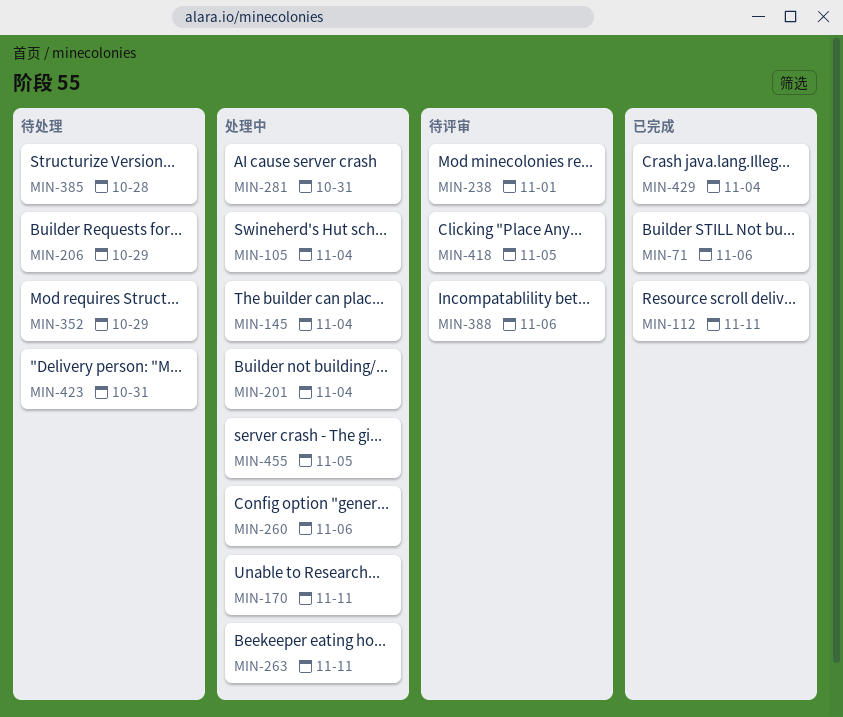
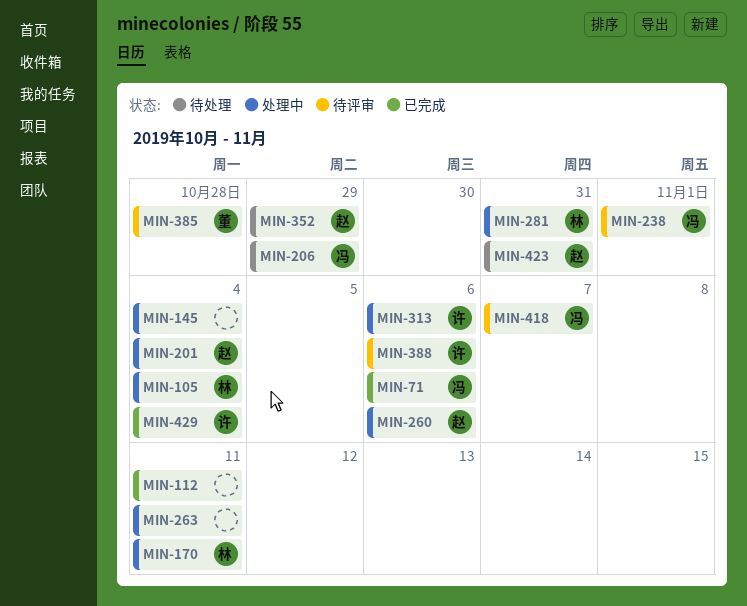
MIN-313: none -> present
MIN-385, status: 待处理 -> 待评审
MIN-418, due: Nov 5 -> Nov 7
MIN-455: present -> none

